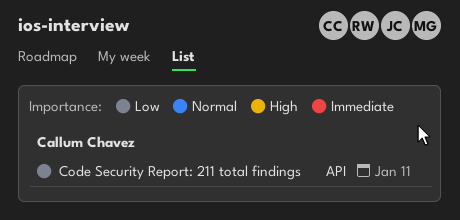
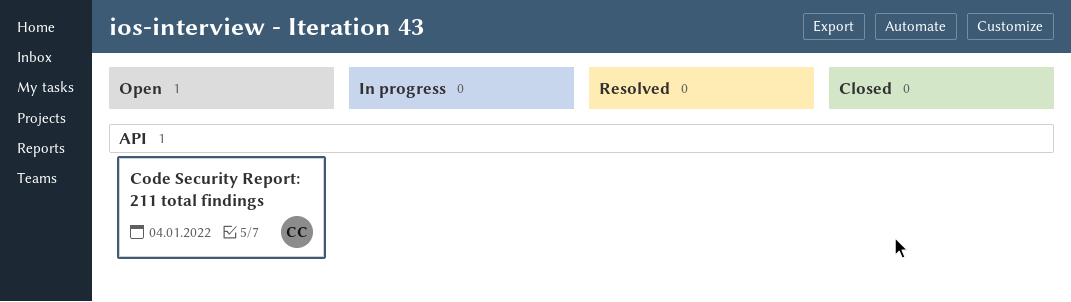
Code Security Report: 211 total findings, due: Jan 11 -> Jan 4

